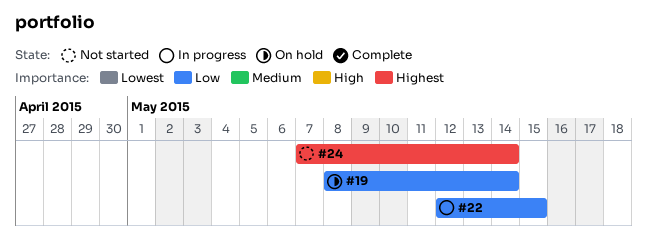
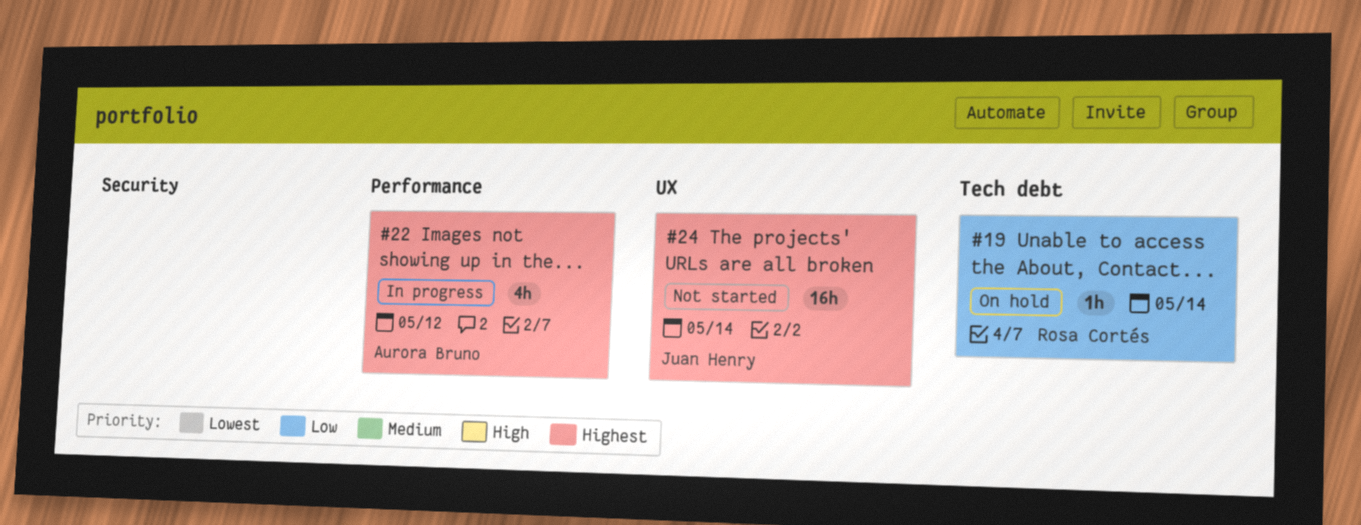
#22, priority: Low -> Highest
#22, due: May 15 -> May 12

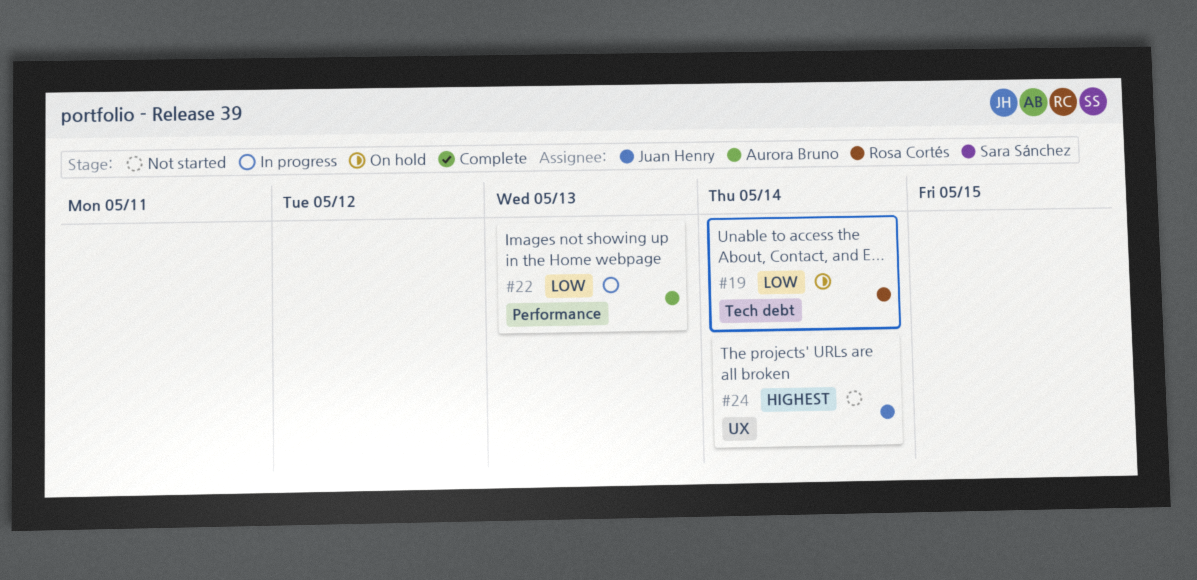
#22, priority: Highest -> Low
#22, due: May 12 -> May 13

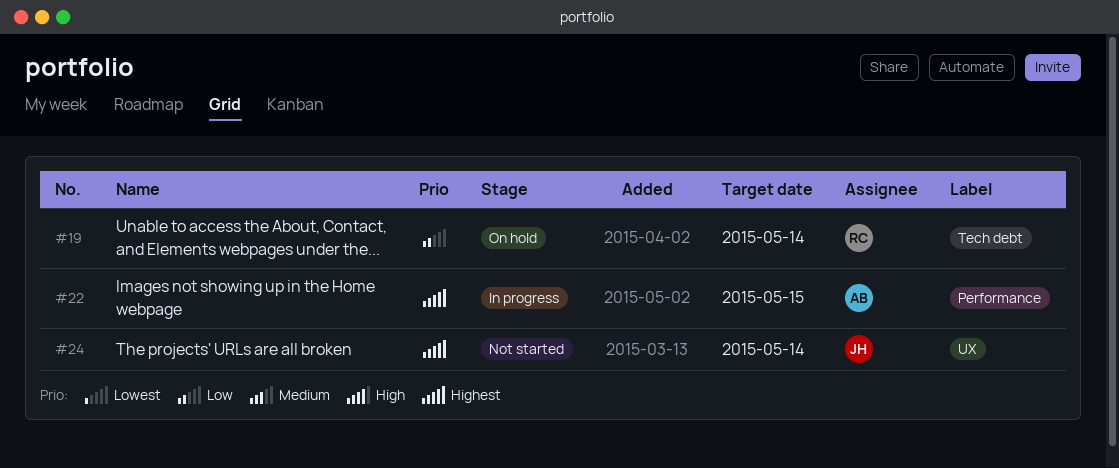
#22, priority: Low -> Highest
#22, due: May 13 -> May 15

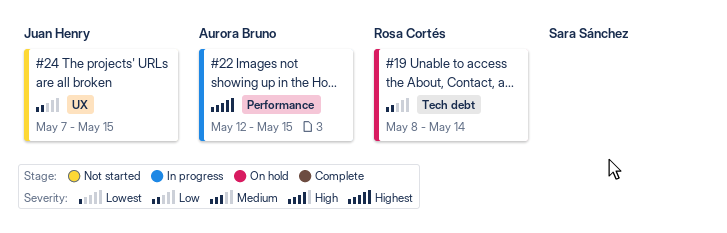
#24, priority: Highest -> Low
#24, due: May 14 -> May 15

